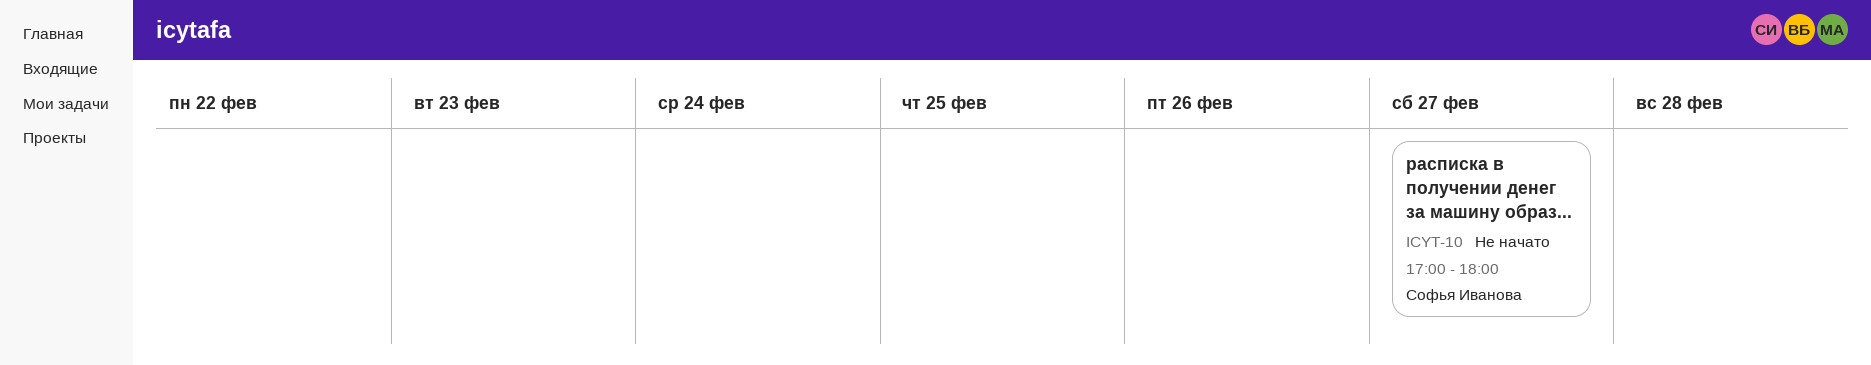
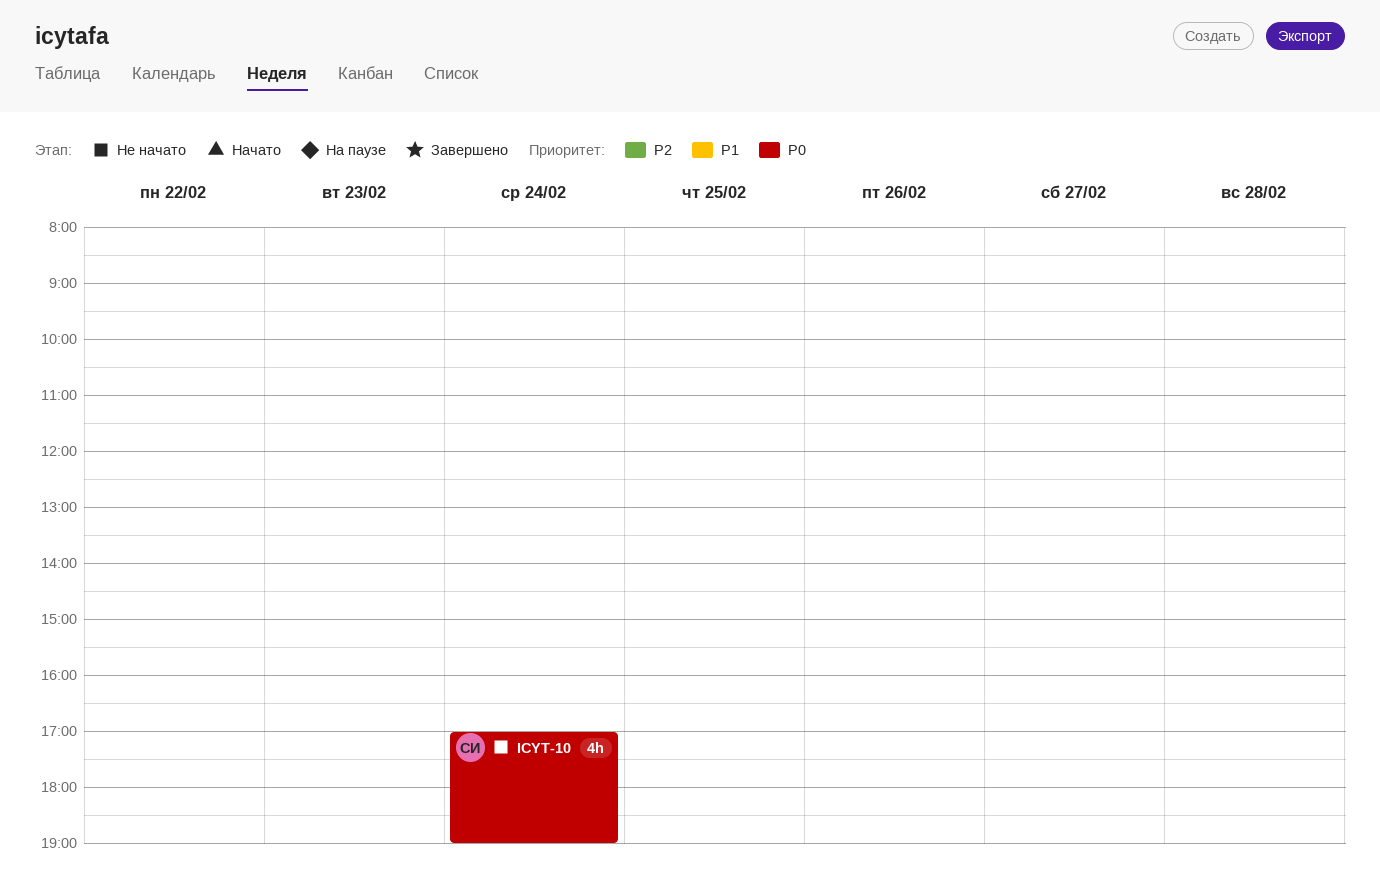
ICYT-10, day: Feb 27 -> Feb 24
ICYT-10, ends: 18:00 -> 19:00

